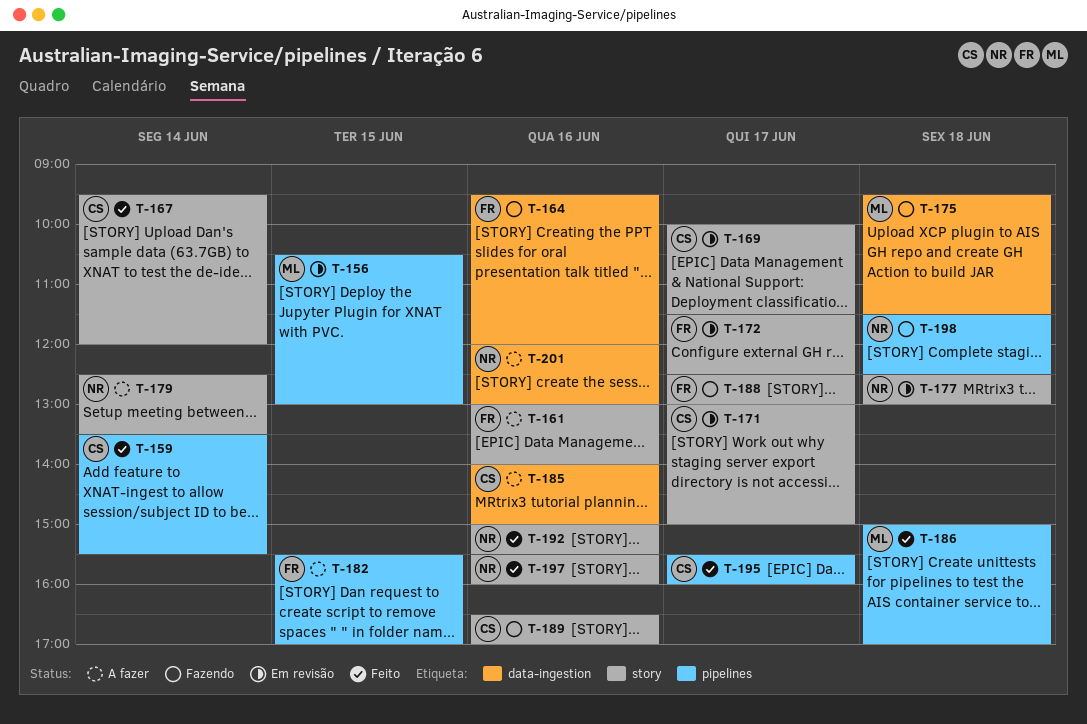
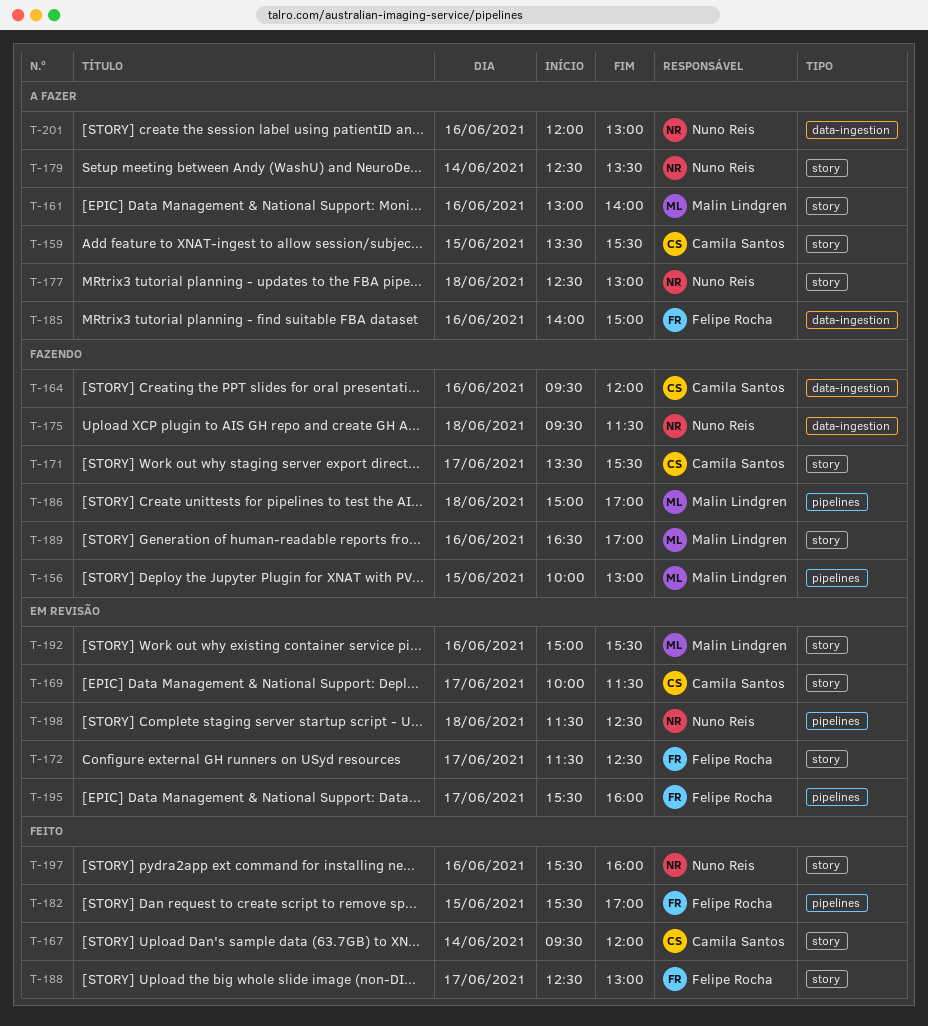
T-156, status: Em revisão -> Fazendo
T-156, begins: 10:30 -> 10:00
T-159, status: Feito -> A fazer
T-159, label: pipelines -> story
T-159, day: Jun 14 -> Jun 15
T-161, owner: Felipe Rocha -> Malin Lindgren
T-164, owner: Felipe Rocha -> Camila Santos
T-171, status: Em revisão -> Fazendo
T-171, begins: 13:00 -> 13:30
T-171, ends: 15:00 -> 15:30
T-175, owner: Malin Lindgren -> Nuno Reis
T-177, status: Em revisão -> A fazer
T-182, status: A fazer -> Feito
T-185, owner: Camila Santos -> Felipe Rocha
T-186, status: Feito -> Fazendo
T-188, status: Fazendo -> Feito
T-189, owner: Camila Santos -> Malin Lindgren
T-192, status: Feito -> Em revisão
T-192, owner: Nuno Reis -> Malin Lindgren
T-195, status: Feito -> Em revisão
T-195, owner: Camila Santos -> Felipe Rocha
T-198, status: Fazendo -> Em revisão

